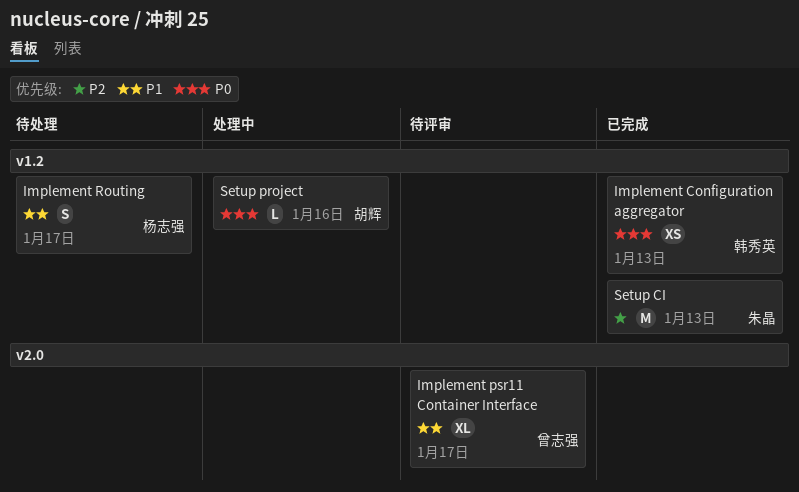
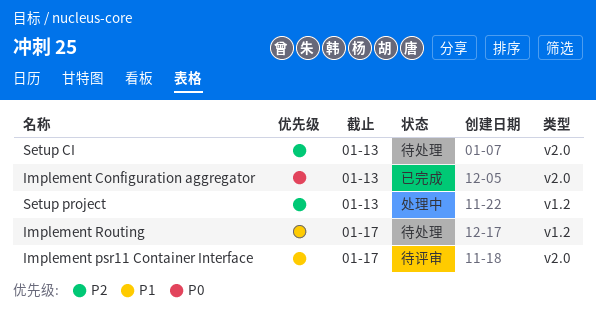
Implement Configuration aggregator, label: v1.2 -> v2.0
Setup CI, status: 已完成 -> 待处理
Setup CI, label: v1.2 -> v2.0
Setup project, priority: P0 -> P2
Setup project, due: Jan 16 -> Jan 13

